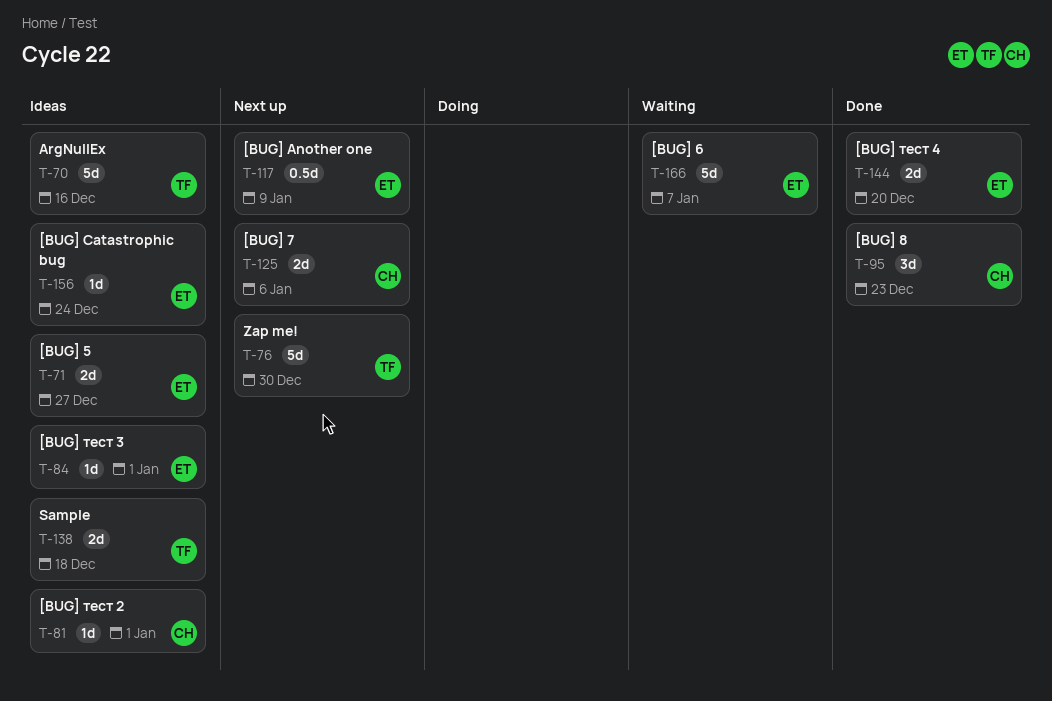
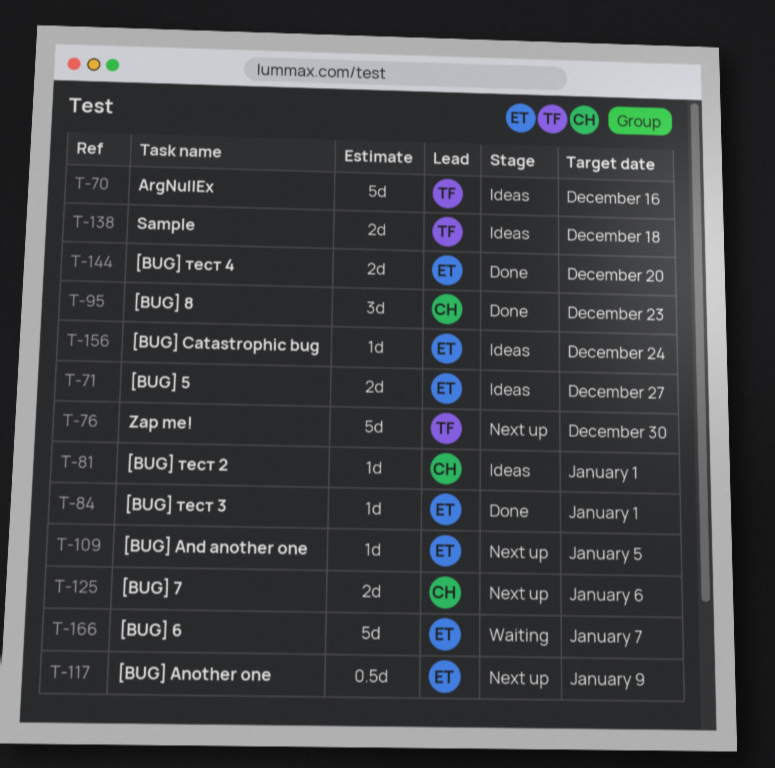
T-84, status: Ideas -> Done
T-109: none -> present

